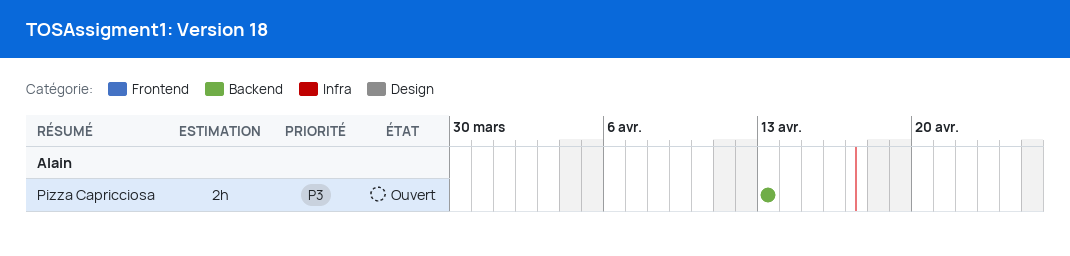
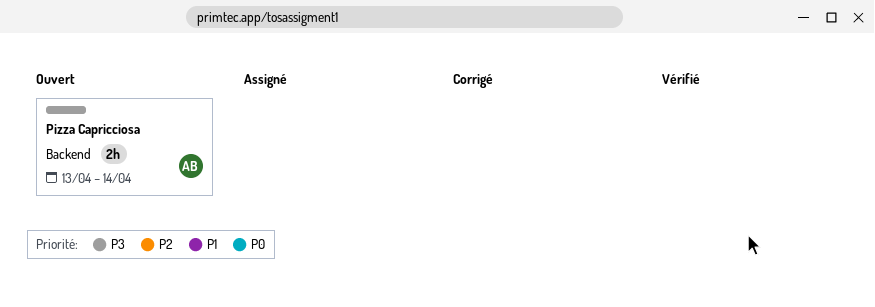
Pizza Capricciosa, due: Apr 13 -> Apr 14

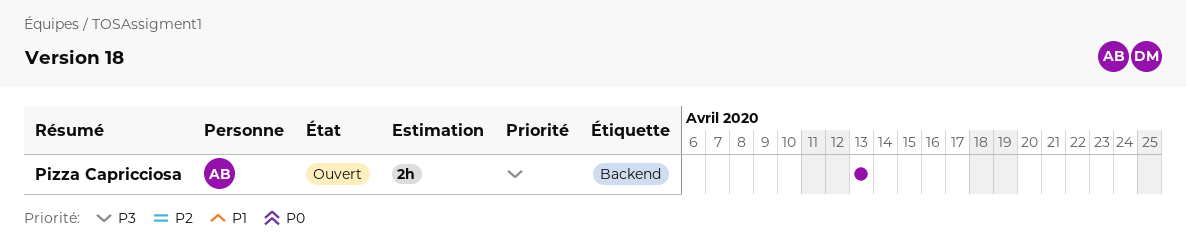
Pizza Capricciosa, due: Apr 14 -> Apr 13

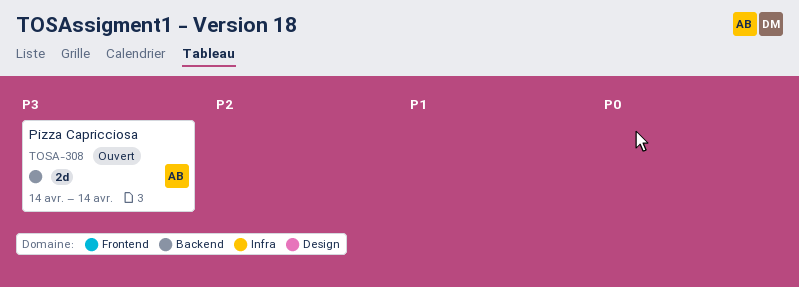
Pizza Capricciosa, estimate: 2h -> 2d
Pizza Capricciosa, start: Apr 13 -> Apr 14
Pizza Capricciosa, due: Apr 13 -> Apr 14

